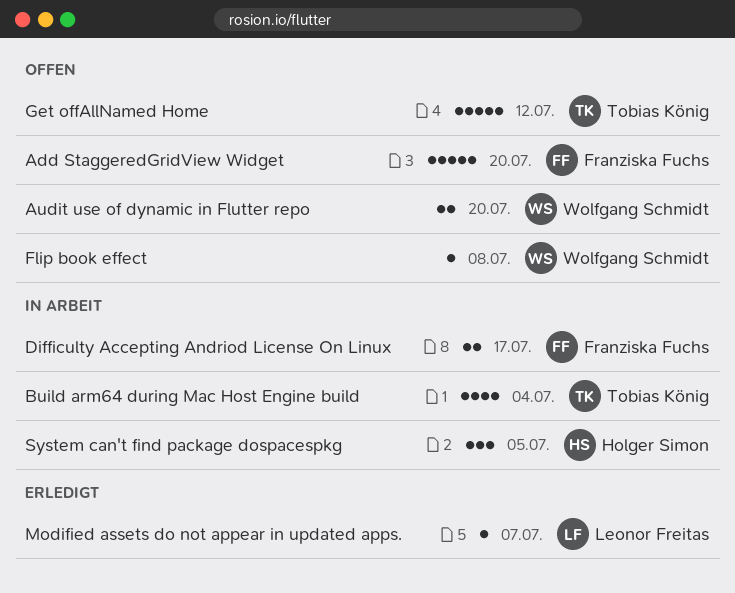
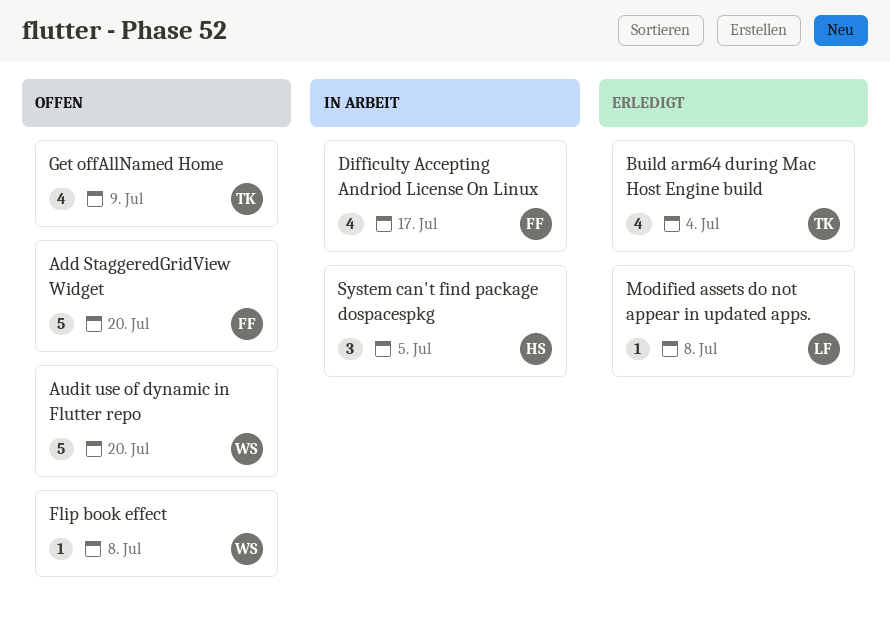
Audit use of dynamic in Flutter repo, estimate: 2 -> 5
Build arm64 during Mac Host Engine build, status: In Arbeit -> Erledigt
Difficulty Accepting Andriod License On Linux, estimate: 2 -> 4
Get offAllNamed Home, estimate: 5 -> 4
Get offAllNamed Home, due: Jul 12 -> Jul 9
Modified assets do not appear in updated apps., due: Jul 7 -> Jul 8

